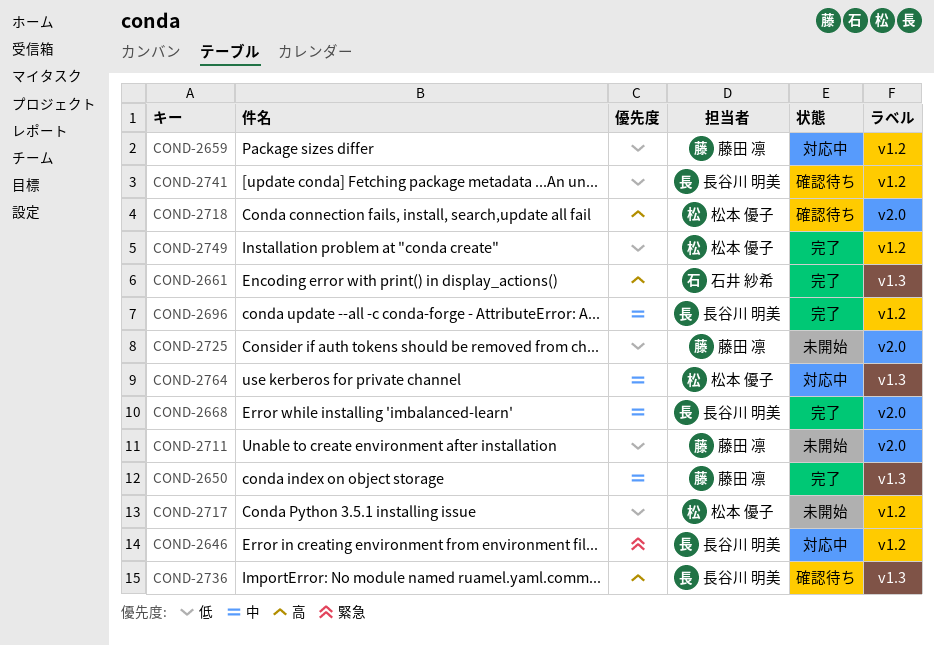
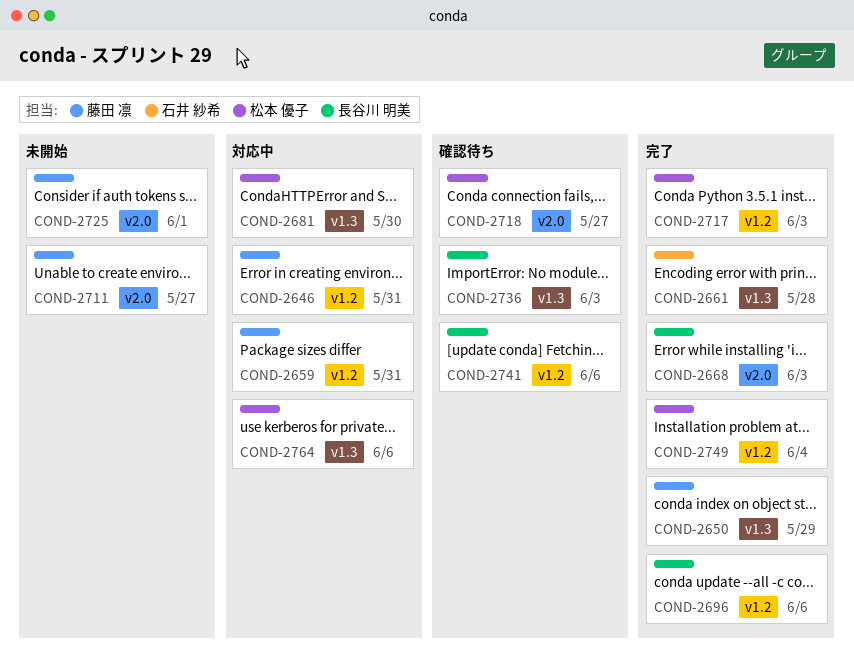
COND-2646, owner: 長谷川 明美 -> 藤田 凛
COND-2681: none -> present
COND-2717, status: 未開始 -> 完了

